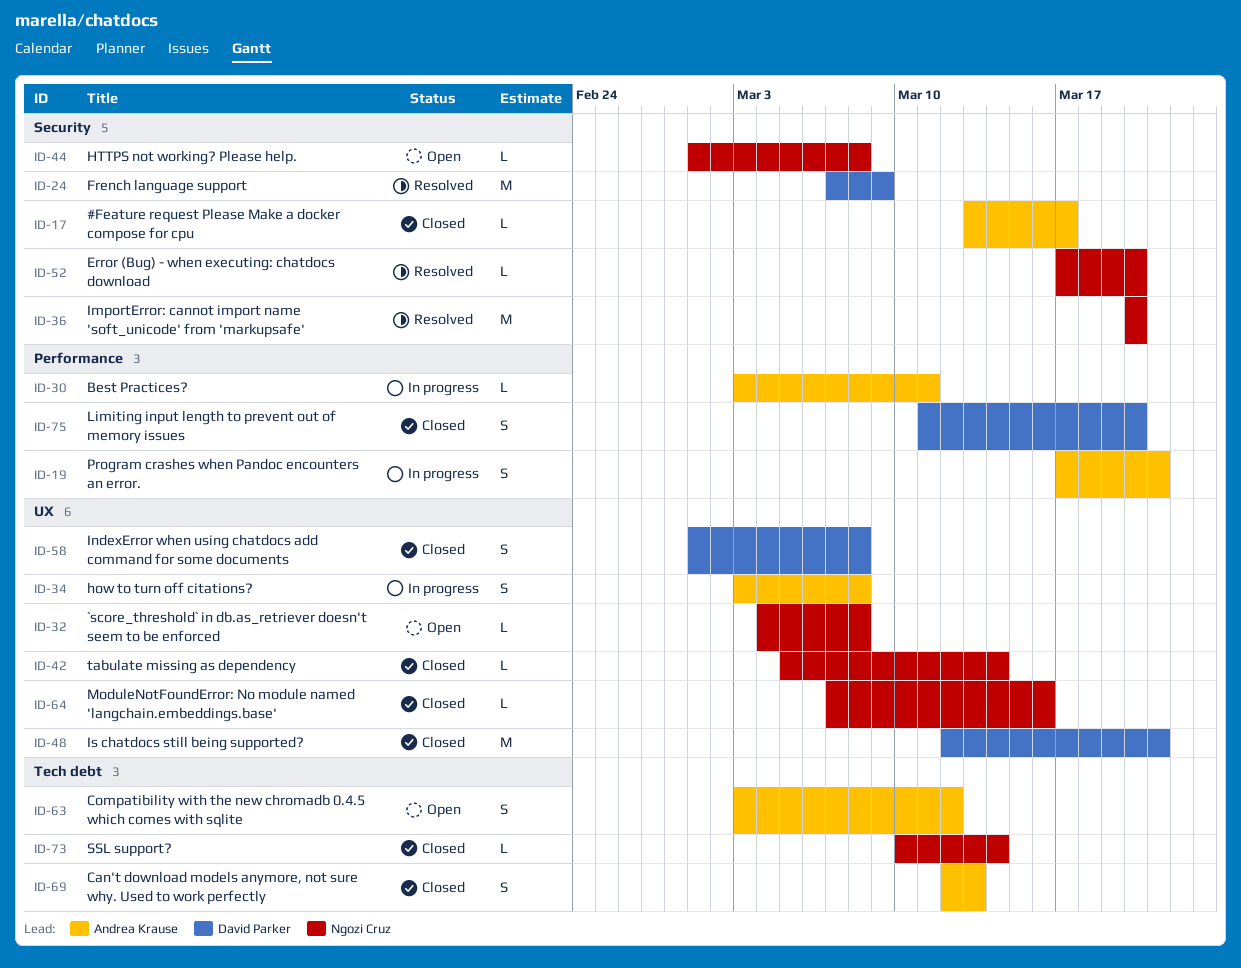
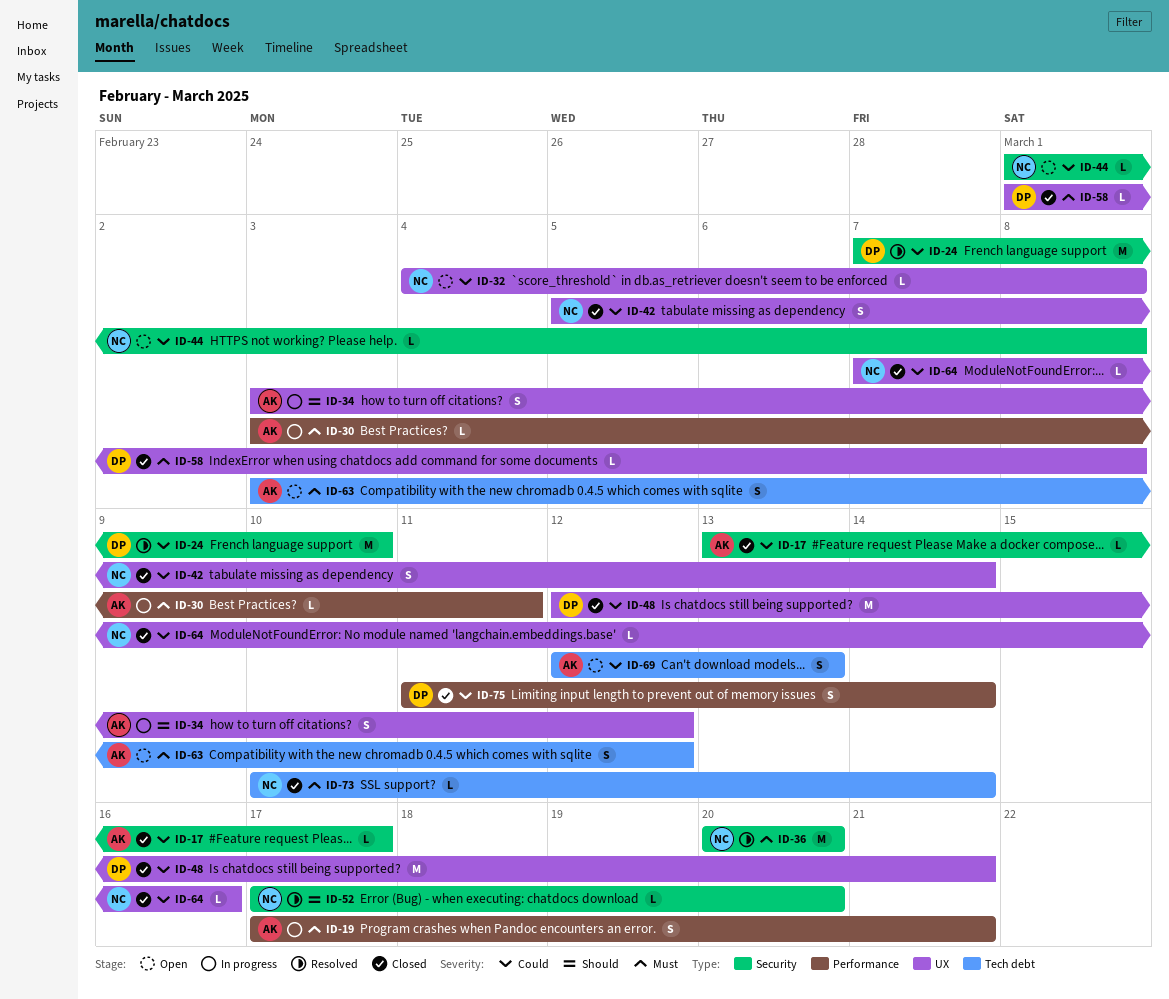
ID-24, due: Mar 9 -> Mar 10
ID-34, due: Mar 8 -> Mar 12
ID-42, estimate: L -> S
ID-58, estimate: S -> L
ID-69, status: Closed -> Open
ID-75, due: Mar 20 -> Mar 14

